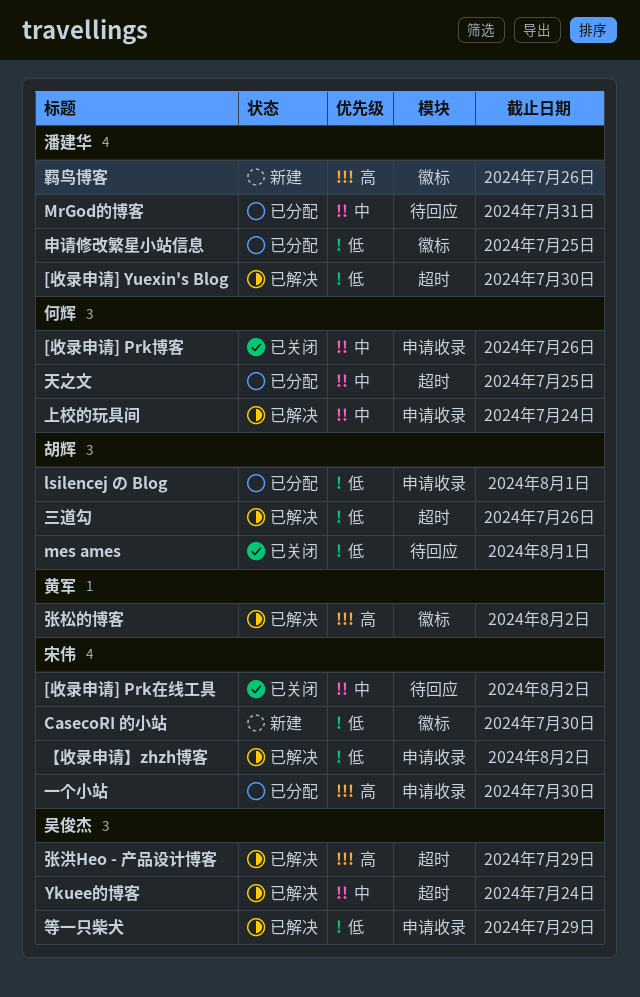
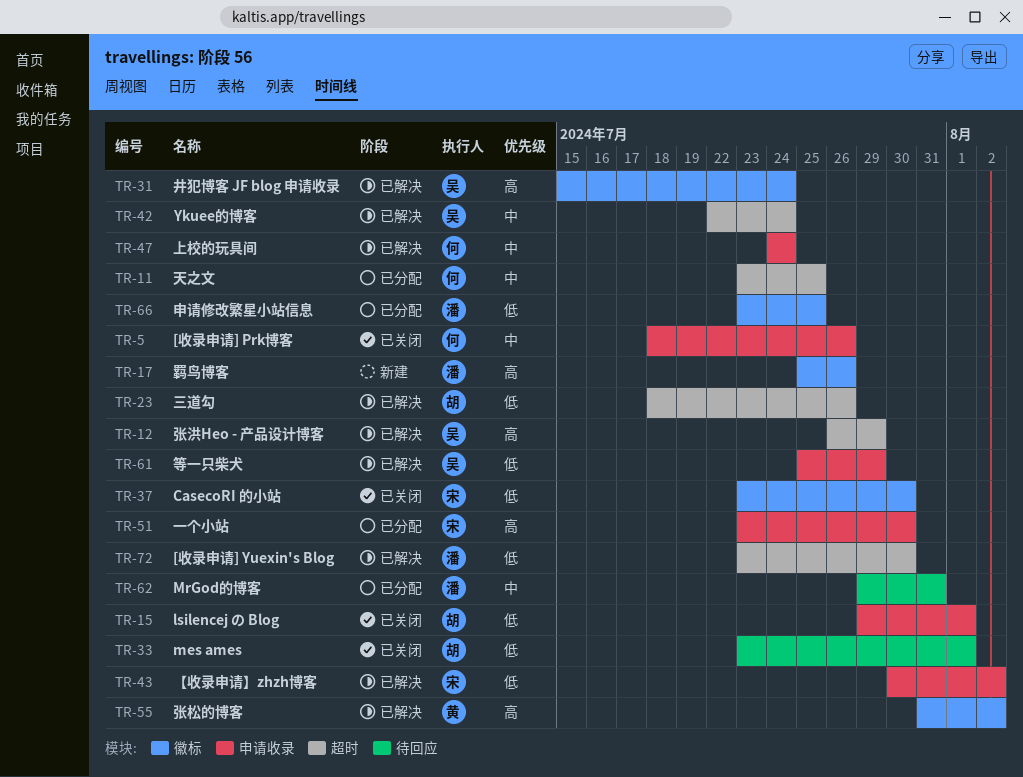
[收录申请] Prk在线工具: present -> none
CasecoRI 的小站, status: 新建 -> 已关闭
lsilencej の Blog, status: 已分配 -> 已关闭
井犯博客 JF blog 申请收录: none -> present

